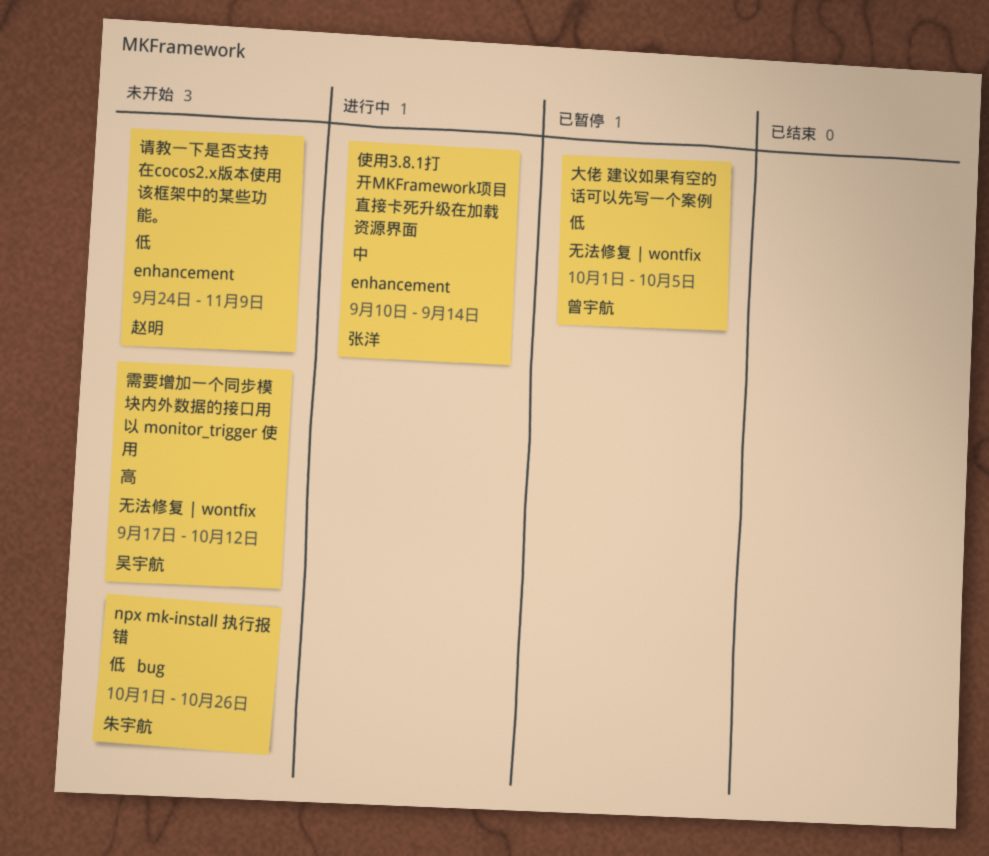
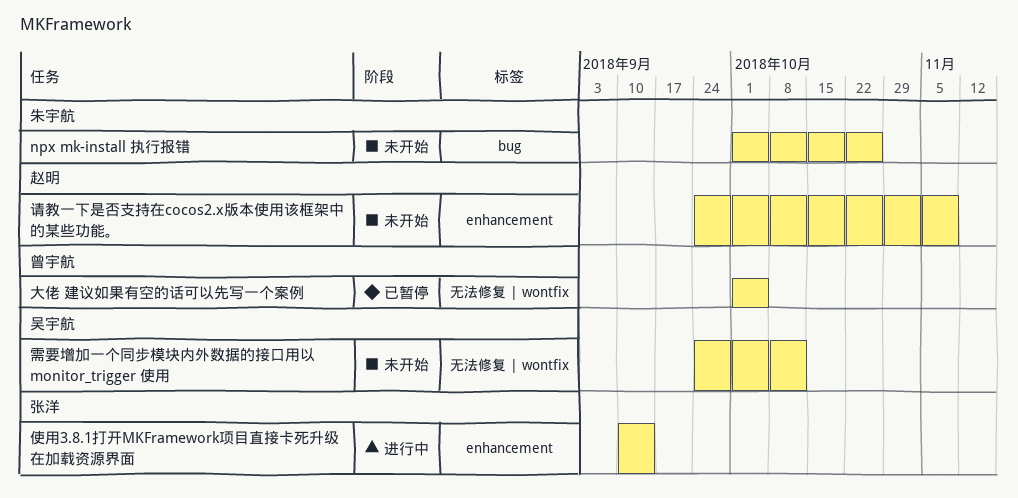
需要增加一个同步模块内外数据的接口用以 monitor_trigger 使用, start: Sep 17 -> Sep 24

